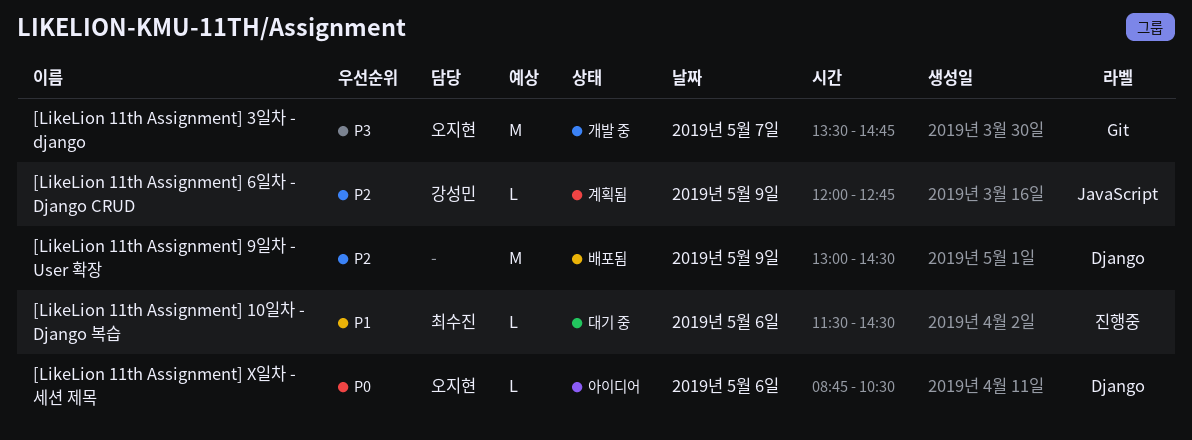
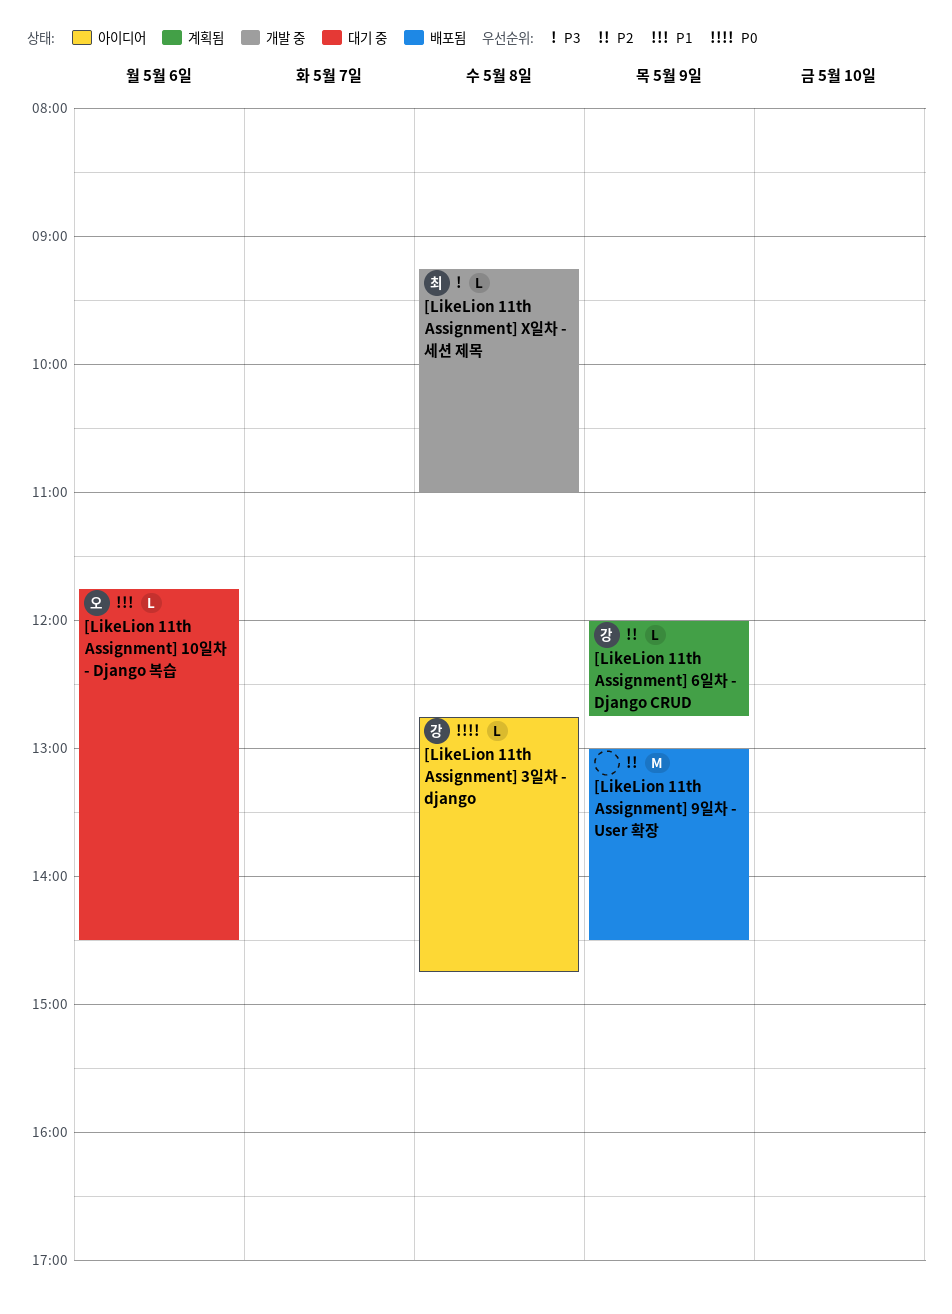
[LikeLion 11th Assignment] 10일차 - Django 복습, owner: 최수진 -> 오지현
[LikeLion 11th Assignment] 10일차 - Django 복습, begins: 11:30 -> 11:45
[LikeLion 11th Assignment] 3일차 - django, status: 개발 중 -> 아이디어
[LikeLion 11th Assignment] 3일차 - django, owner: 오지현 -> 강성민
[LikeLion 11th Assignment] 3일차 - django, priority: P3 -> P0
[LikeLion 11th Assignment] 3일차 - django, estimate: M -> L
[LikeLion 11th Assignment] 3일차 - django, day: May 7 -> May 8
[LikeLion 11th Assignment] 3일차 - django, begins: 13:30 -> 12:45
[LikeLion 11th Assignment] X일차 - 세션 제목, status: 아이디어 -> 개발 중
[LikeLion 11th Assignment] X일차 - 세션 제목, owner: 오지현 -> 최수진
[LikeLion 11th Assignment] X일차 - 세션 제목, priority: P0 -> P3
[LikeLion 11th Assignment] X일차 - 세션 제목, day: May 6 -> May 8
[LikeLion 11th Assignment] X일차 - 세션 제목, begins: 08:45 -> 09:15
[LikeLion 11th Assignment] X일차 - 세션 제목, ends: 10:30 -> 11:00

